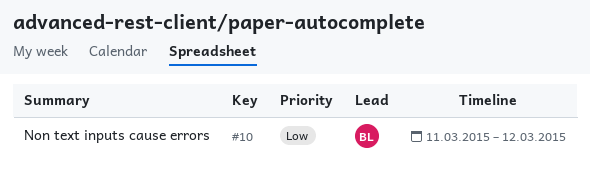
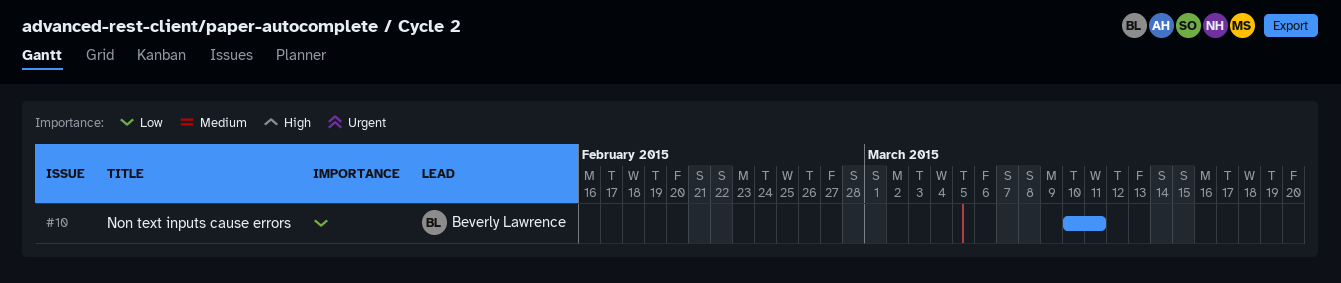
#10, start: Mar 11 -> Mar 10
#10, due: Mar 12 -> Mar 11

